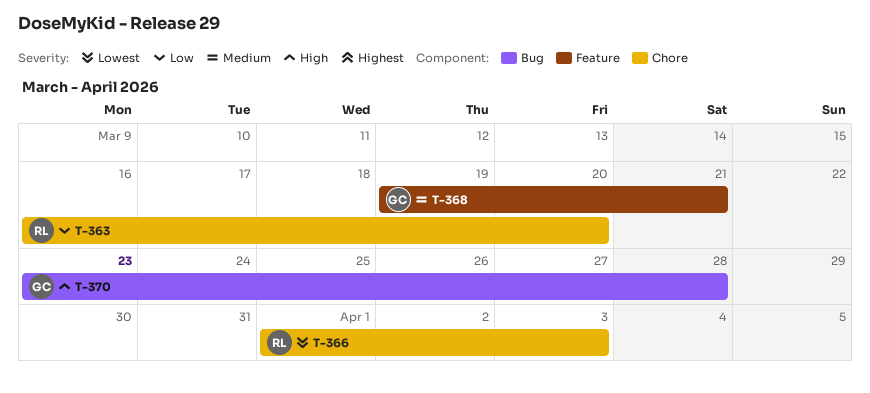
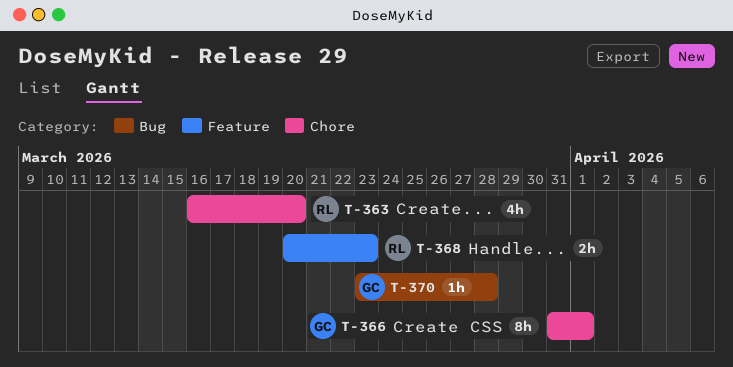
T-366, owner: RL -> GC
T-366, start: Apr 1 -> Mar 31
T-366, due: Apr 3 -> Apr 1
T-368, owner: GC -> RL
T-368, start: Mar 19 -> Mar 20
T-368, due: Mar 21 -> Mar 23

